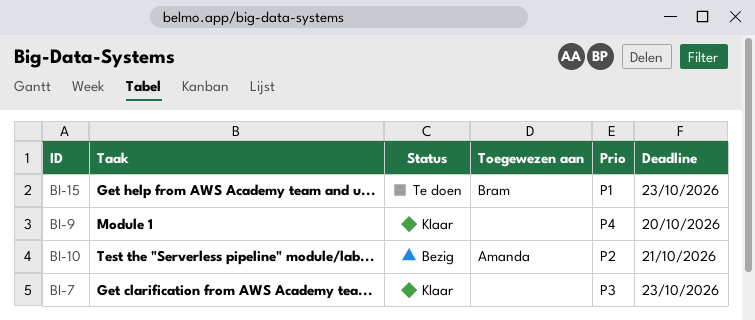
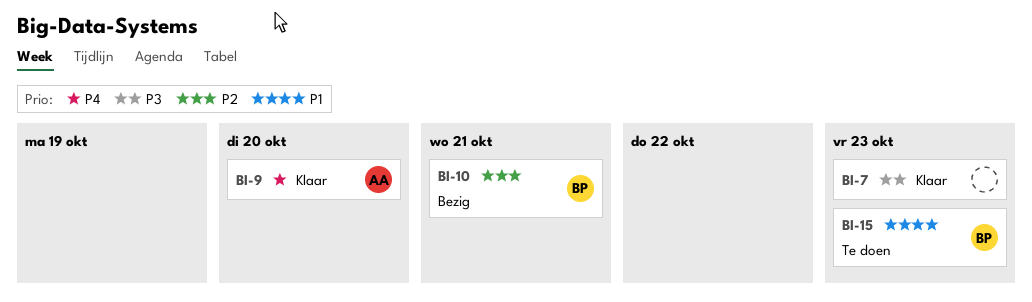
BI-9, owner: none -> Amanda
BI-10, owner: Amanda -> Bram

